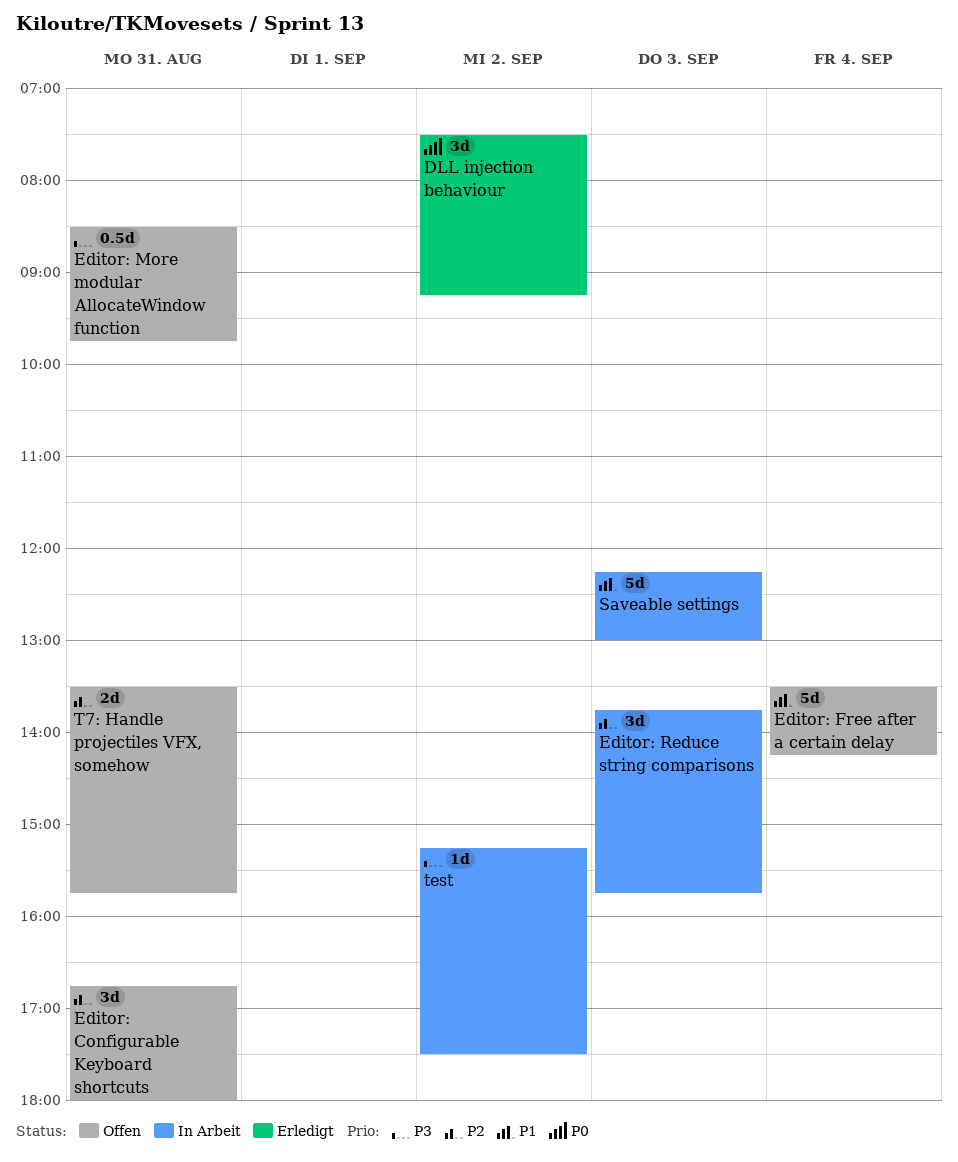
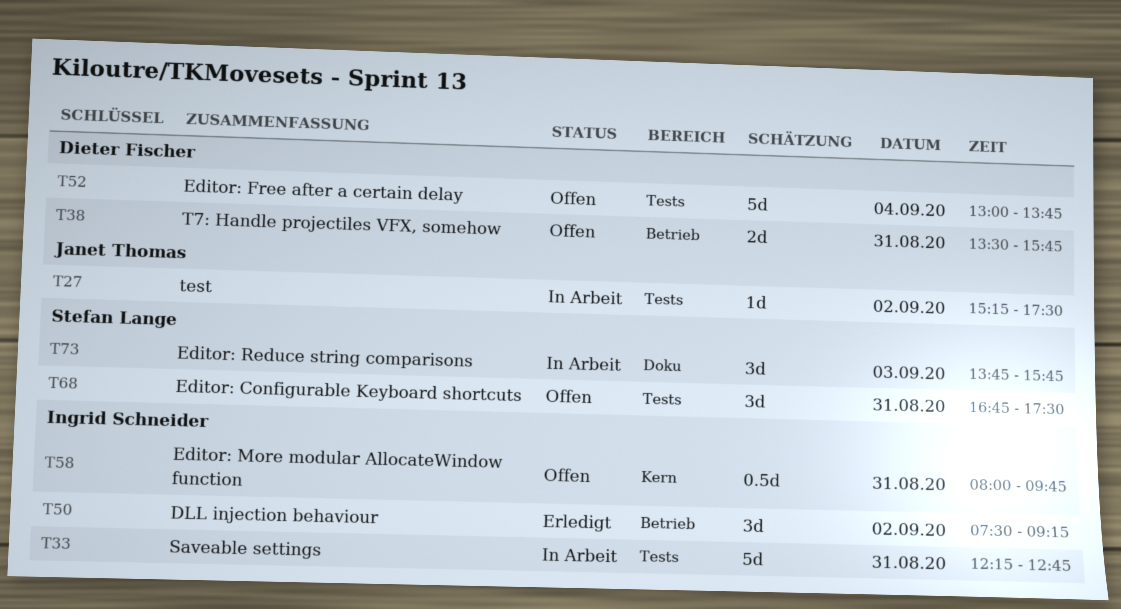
Editor: Configurable Keyboard shortcuts, ends: 18:00 -> 17:30
Editor: Free after a certain delay, begins: 13:30 -> 13:00
Editor: Free after a certain delay, ends: 14:15 -> 13:45
Editor: More modular AllocateWindow function, begins: 08:30 -> 08:00
Saveable settings, day: Sep 3 -> Aug 31
Saveable settings, ends: 13:00 -> 12:45

